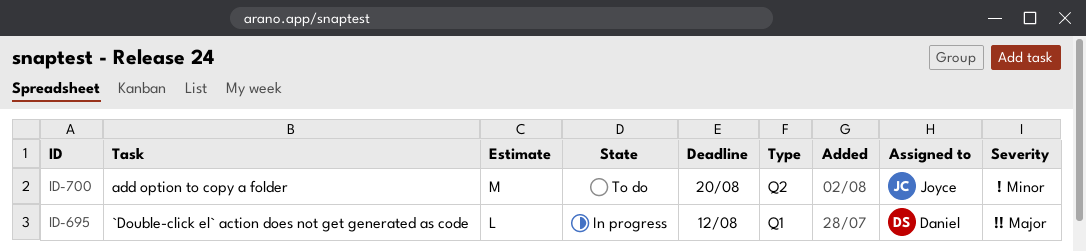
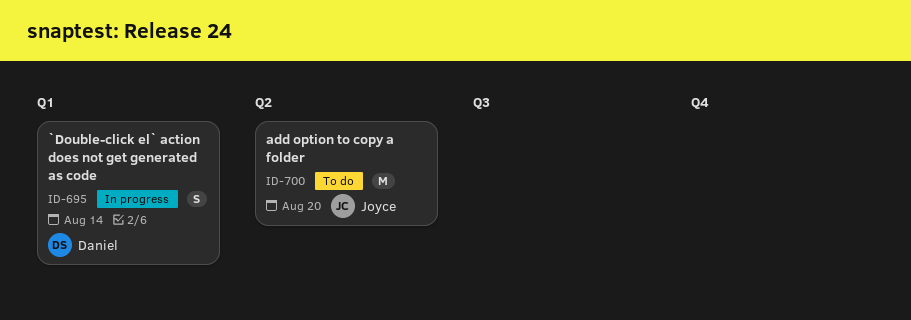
ID-695, estimate: L -> S
ID-695, due: Aug 12 -> Aug 14

